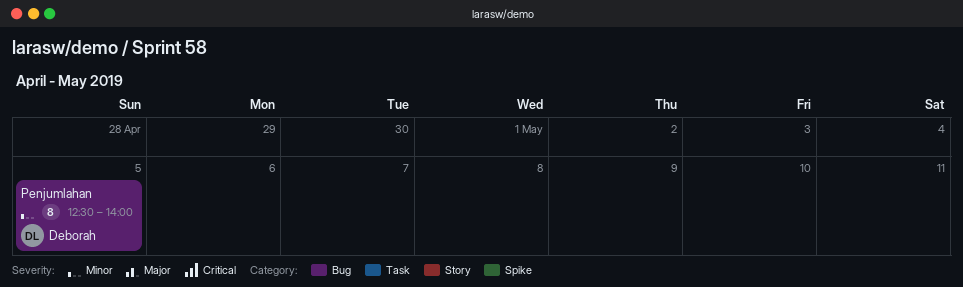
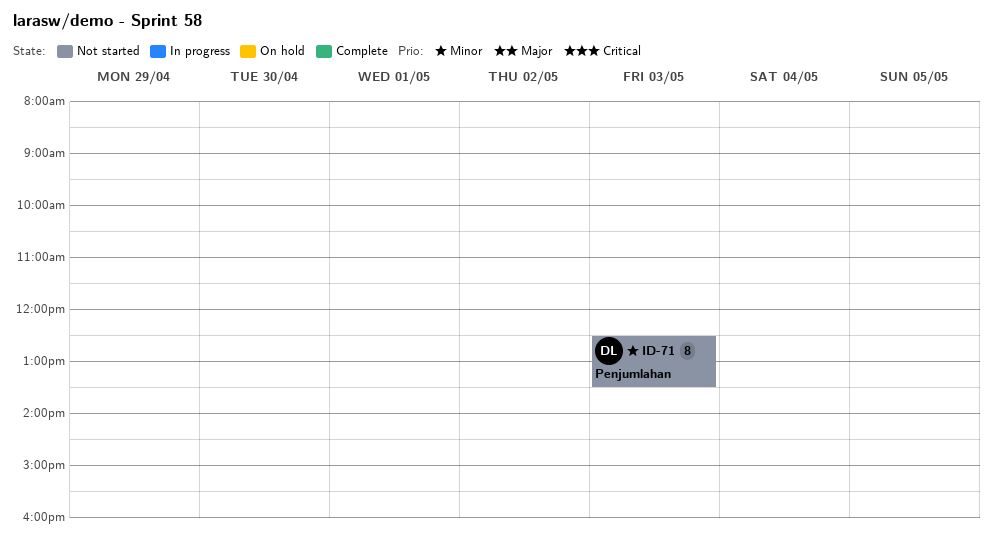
Penjumlahan, day: May 5 -> May 3
Penjumlahan, ends: 14:00 -> 13:30

